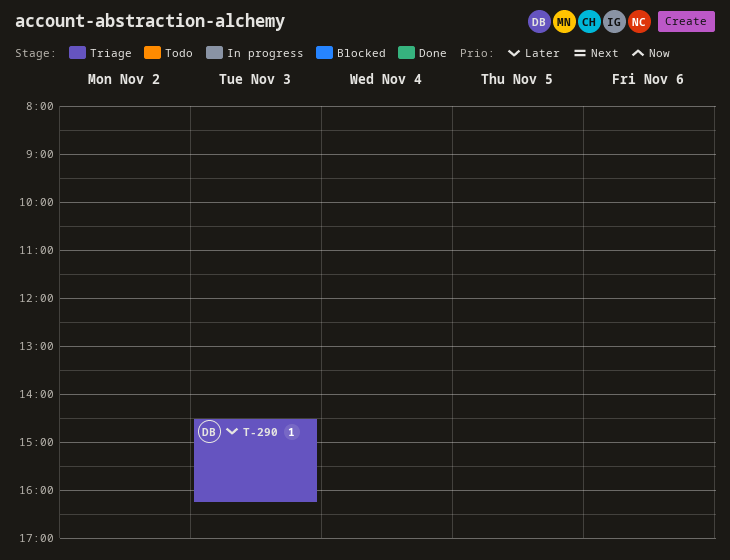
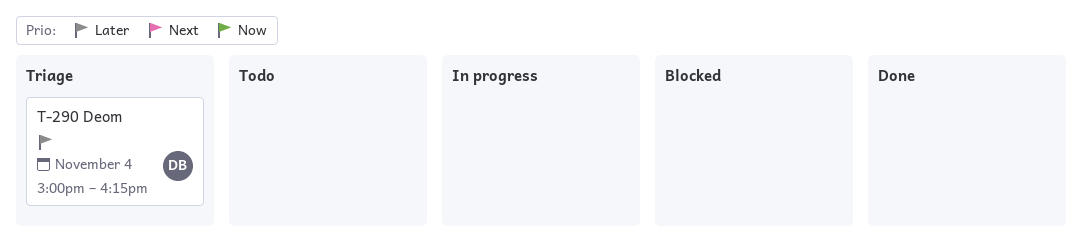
T-290, day: Nov 3 -> Nov 4
T-290, begins: 14:30 -> 15:00

